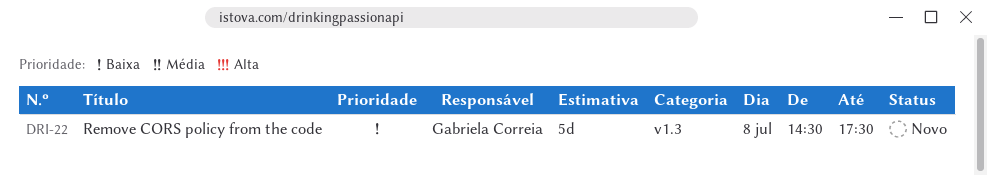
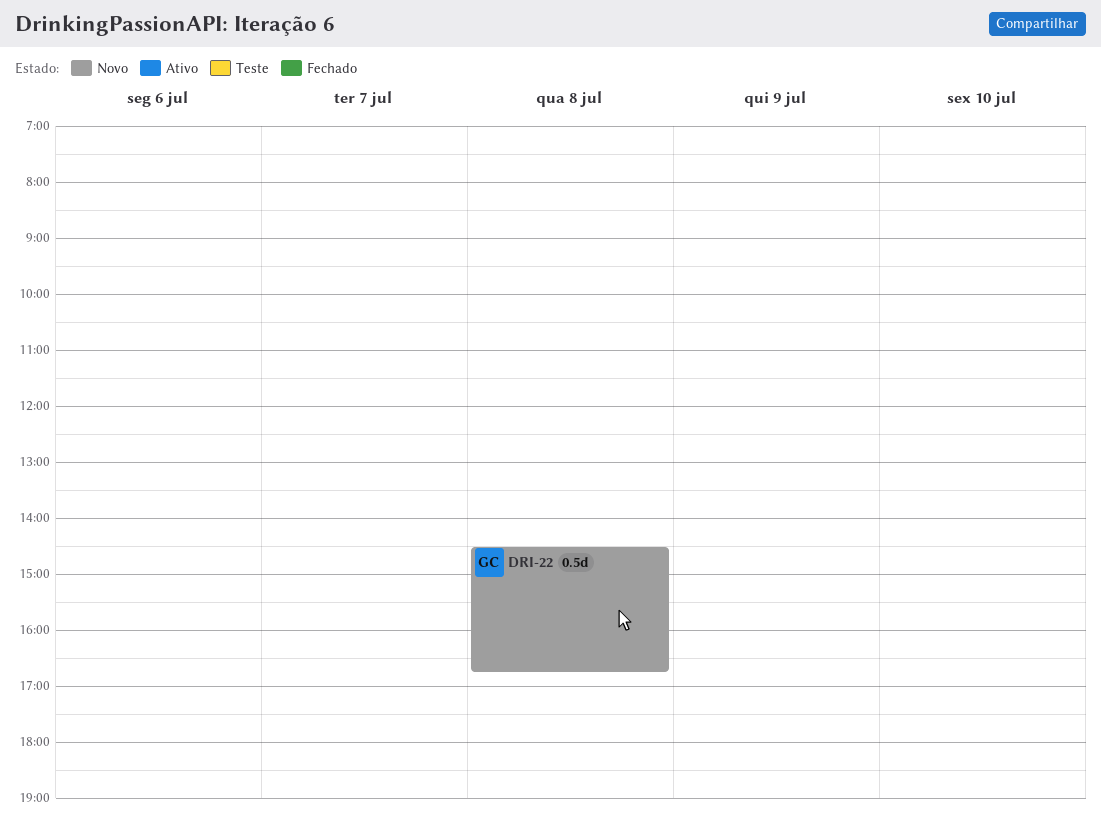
DRI-22, estimate: 5d -> 0.5d
DRI-22, ends: 17:30 -> 16:45

